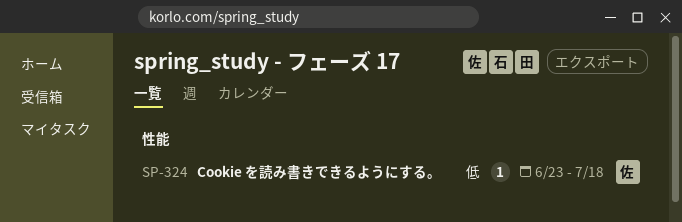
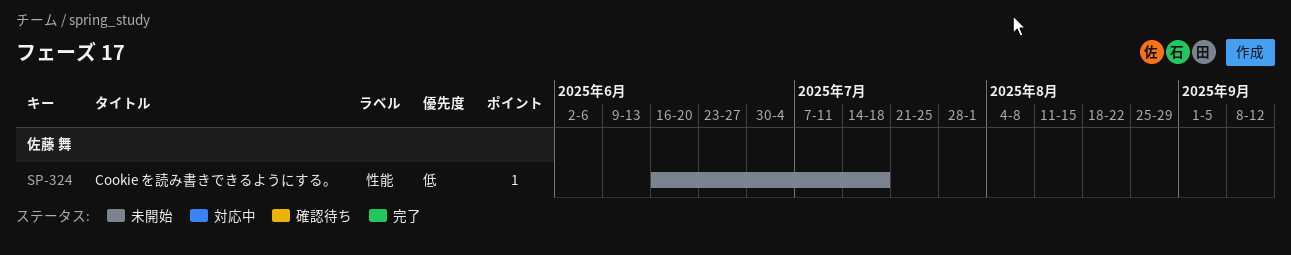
SP-324, start: Jun 23 -> Jun 16

